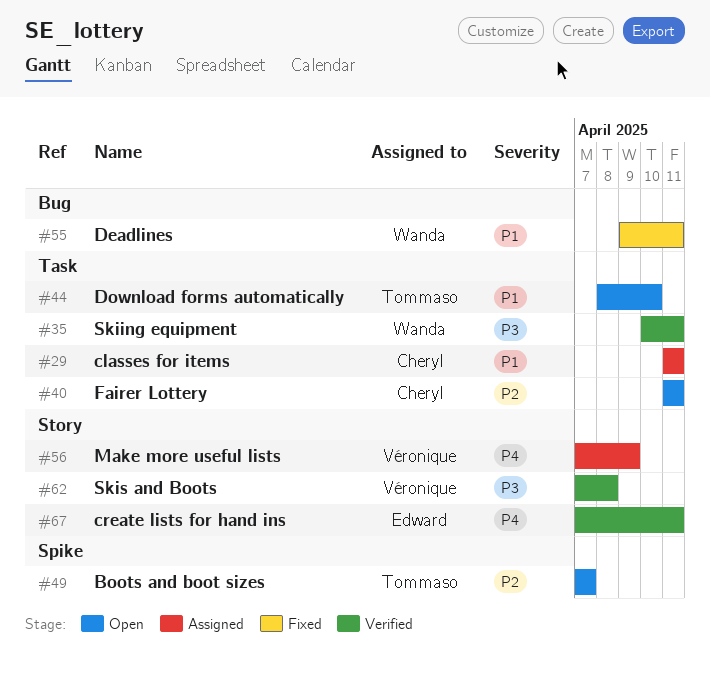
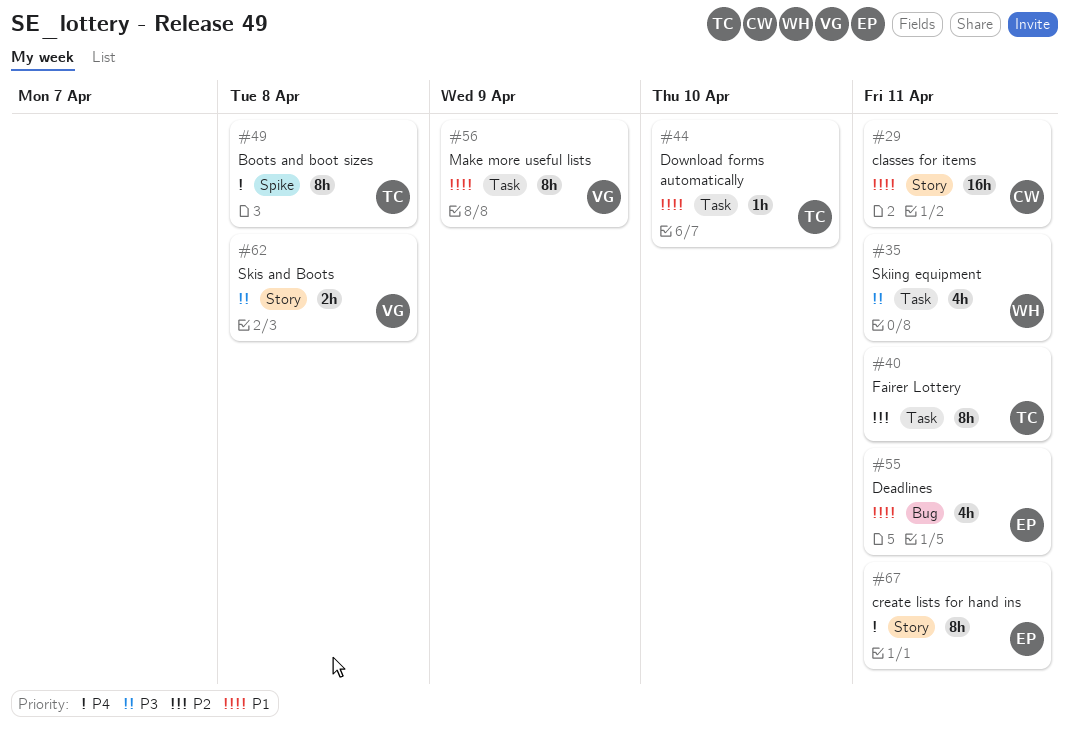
#29, label: Task -> Story
#40, owner: Cheryl -> Tommaso
#49, priority: P2 -> P4
#49, due: Apr 7 -> Apr 8
#55, owner: Wanda -> Edward
#56, priority: P4 -> P1
#56, label: Story -> Task

